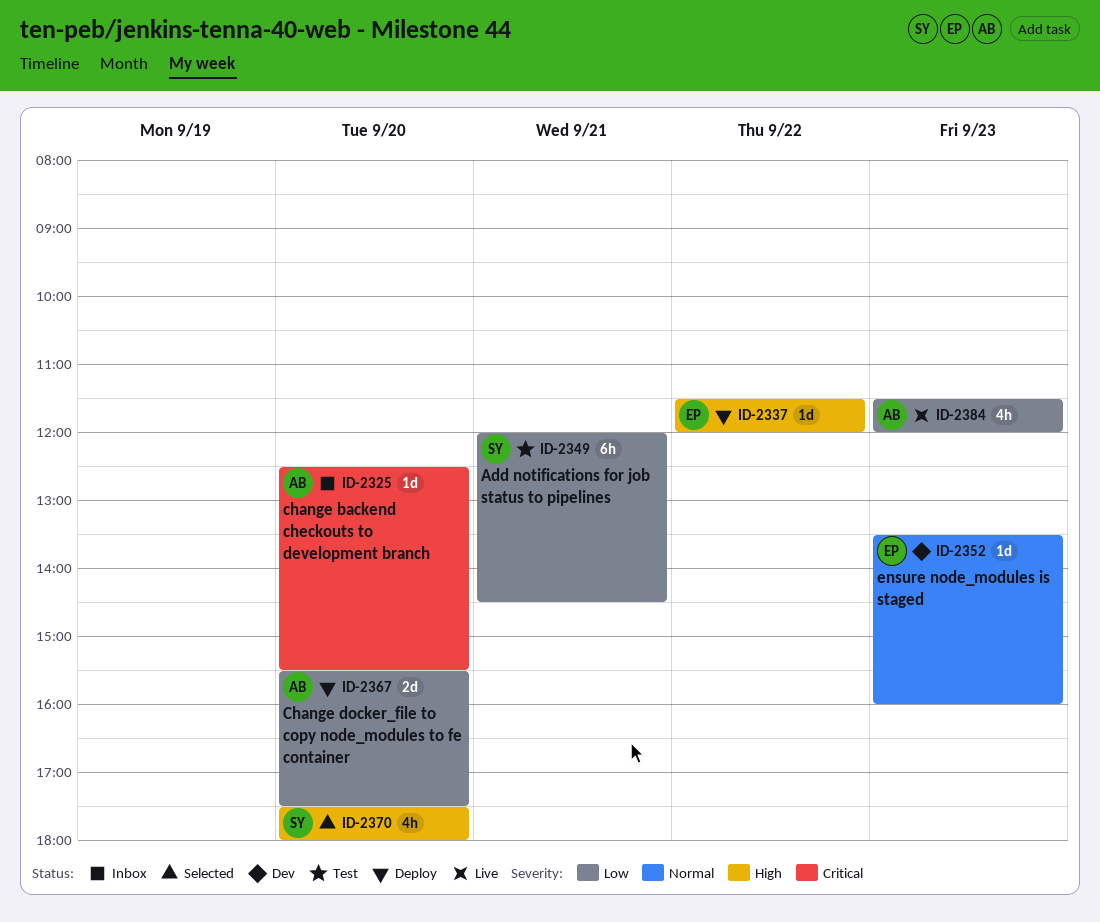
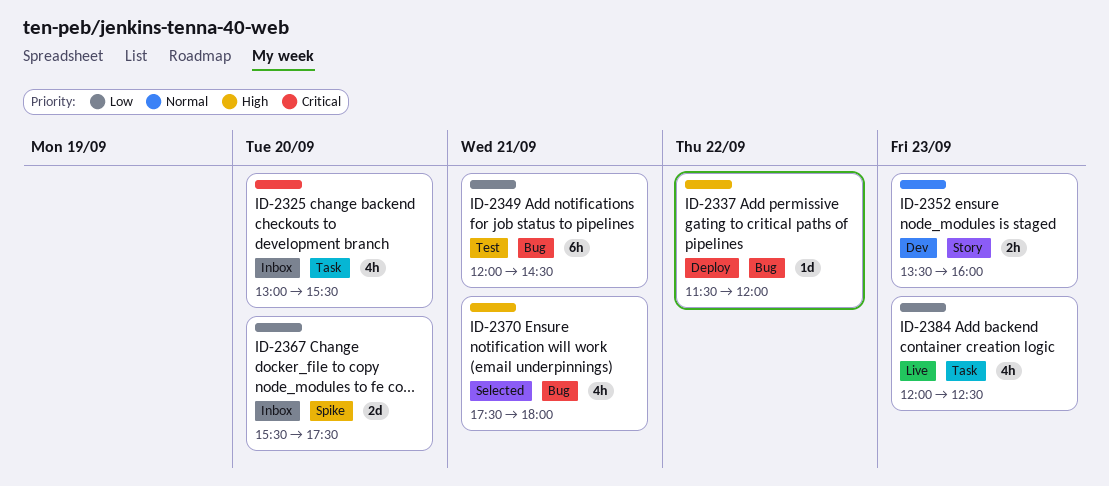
ID-2325, estimate: 1d -> 4h
ID-2325, begins: 12:30 -> 13:00
ID-2352, estimate: 1d -> 2h
ID-2367, status: Deploy -> Inbox
ID-2370, day: Sep 20 -> Sep 21
ID-2384, begins: 11:30 -> 12:00
ID-2384, ends: 12:00 -> 12:30

